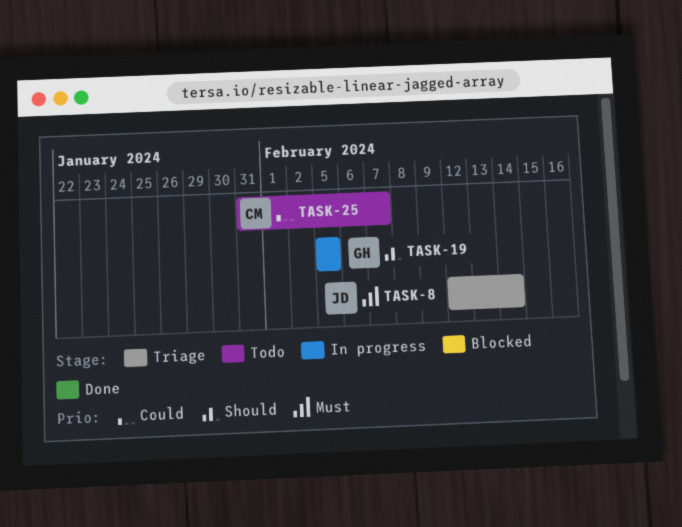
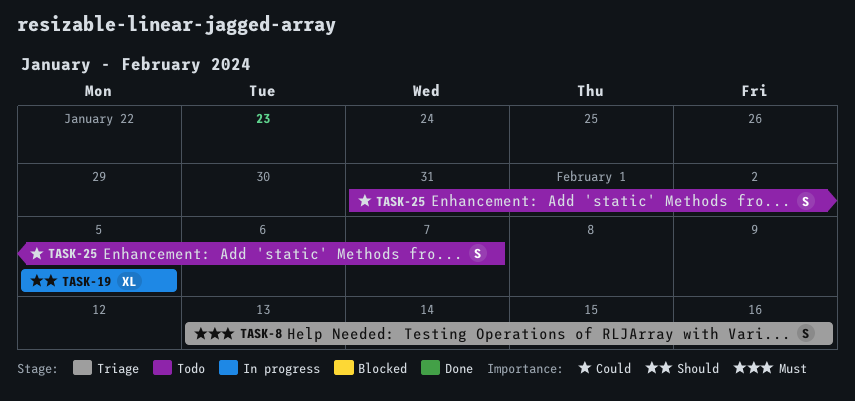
TASK-8, start: Feb 12 -> Feb 13
TASK-8, due: Feb 14 -> Feb 16

